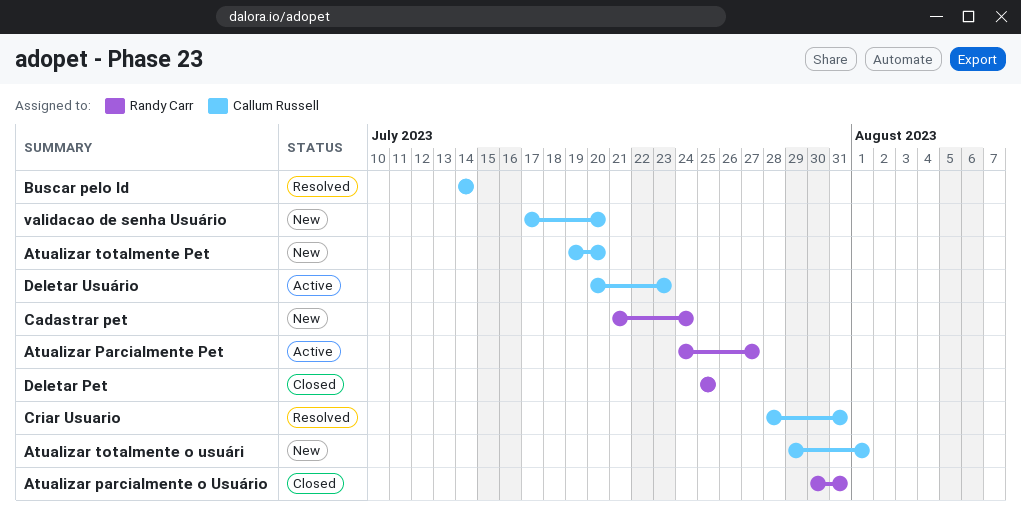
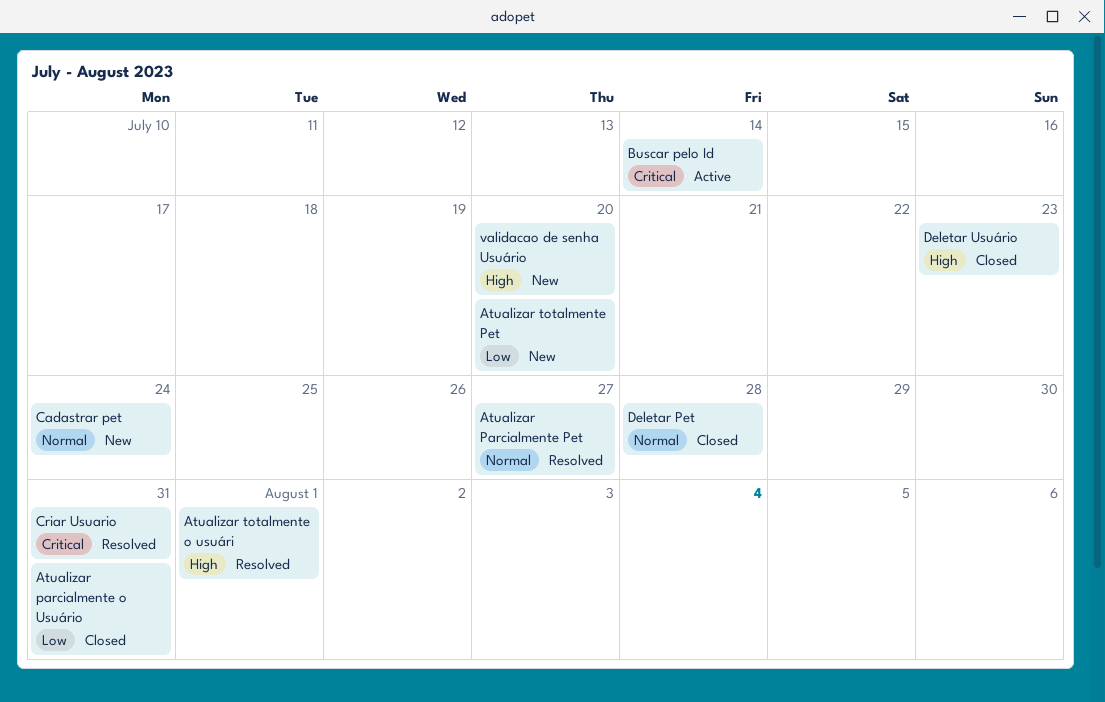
Atualizar Parcialmente Pet, status: Active -> Resolved
Atualizar totalmente o usuári, status: New -> Resolved
Buscar pelo Id, status: Resolved -> Active
Deletar Pet, due: Jul 25 -> Jul 28
Deletar Usuário, status: Active -> Closed

